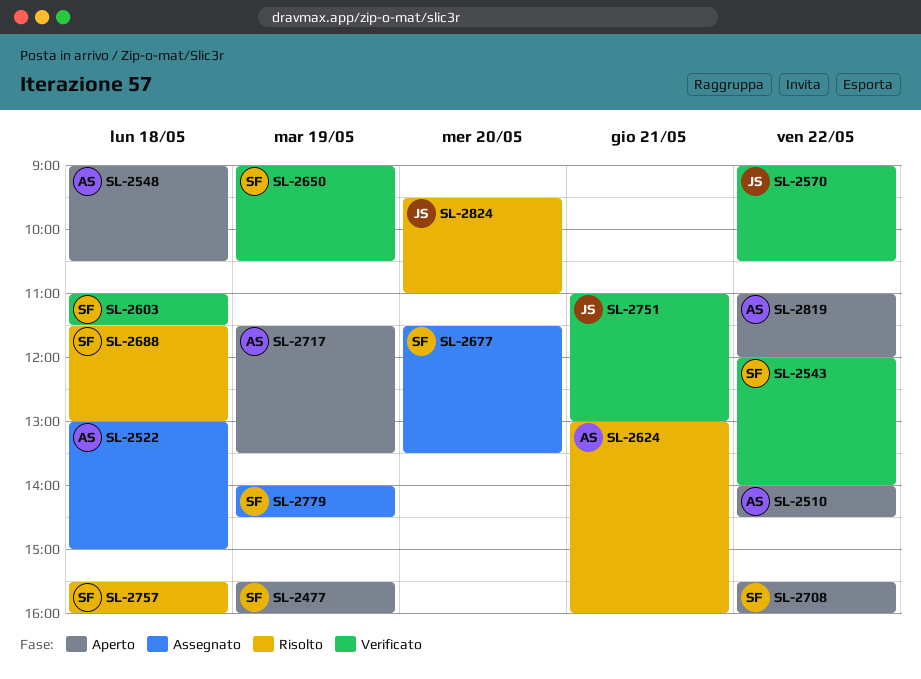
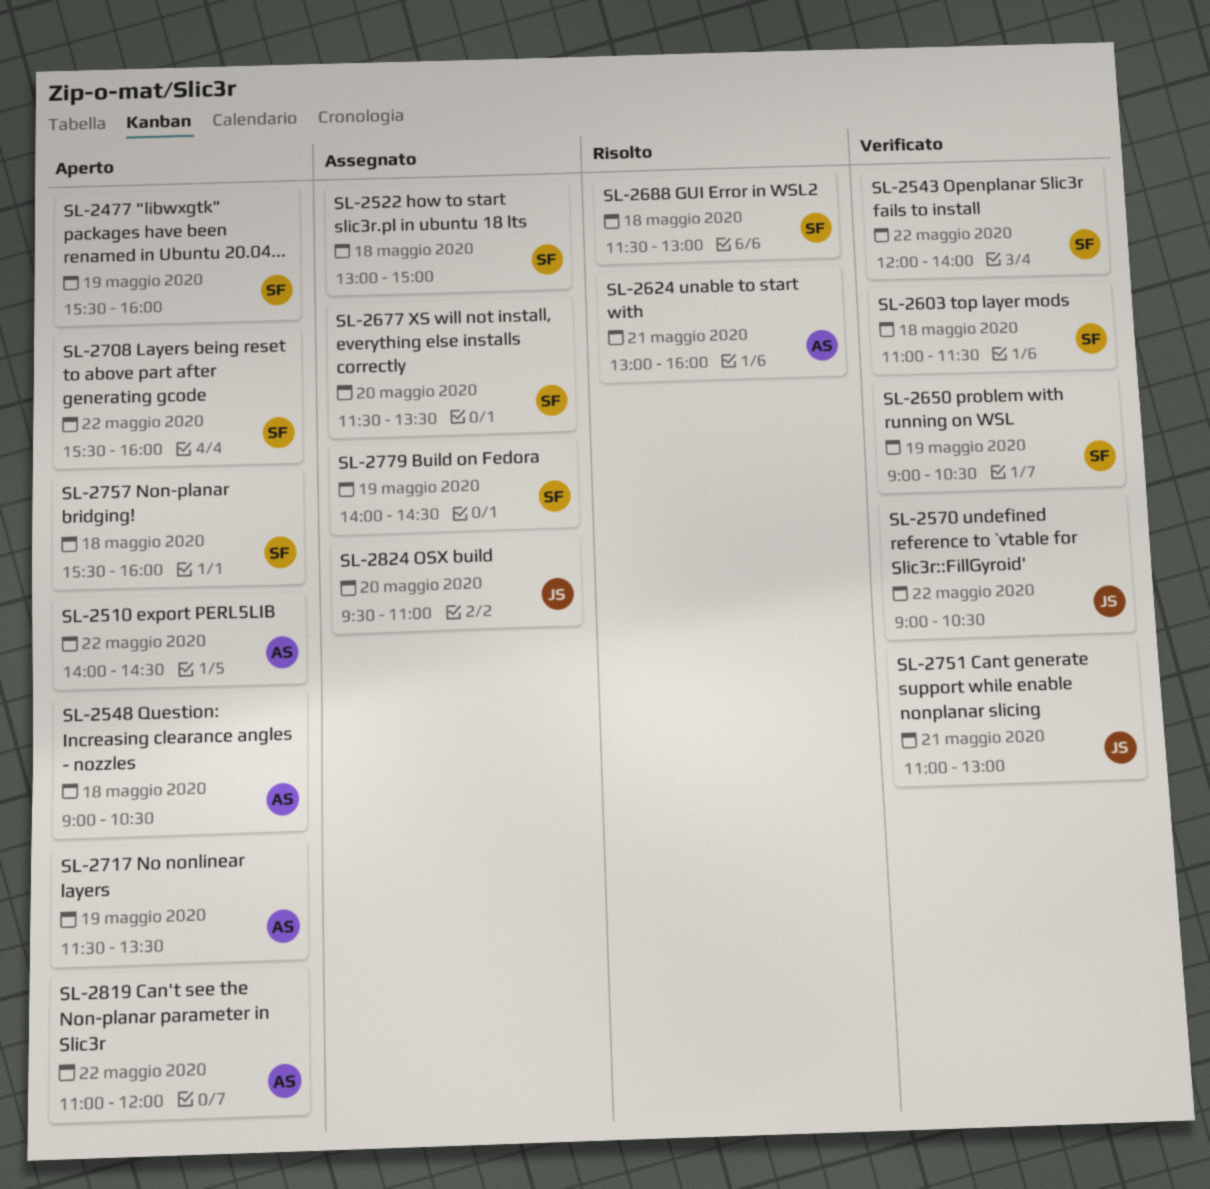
SL-2522, owner: AS -> SF
SL-2757, status: Risolto -> Aperto
SL-2824, status: Risolto -> Assegnato

